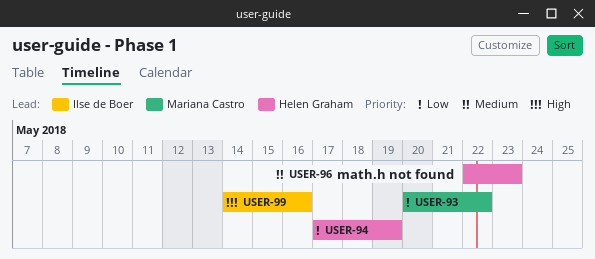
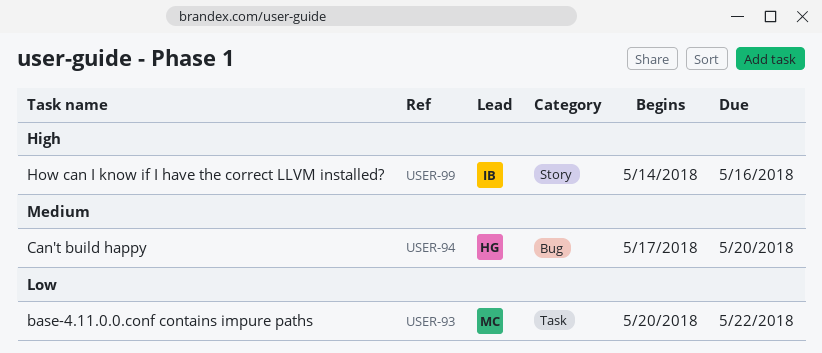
USER-94, priority: Low -> Medium
USER-94, due: May 19 -> May 20
USER-96: present -> none

